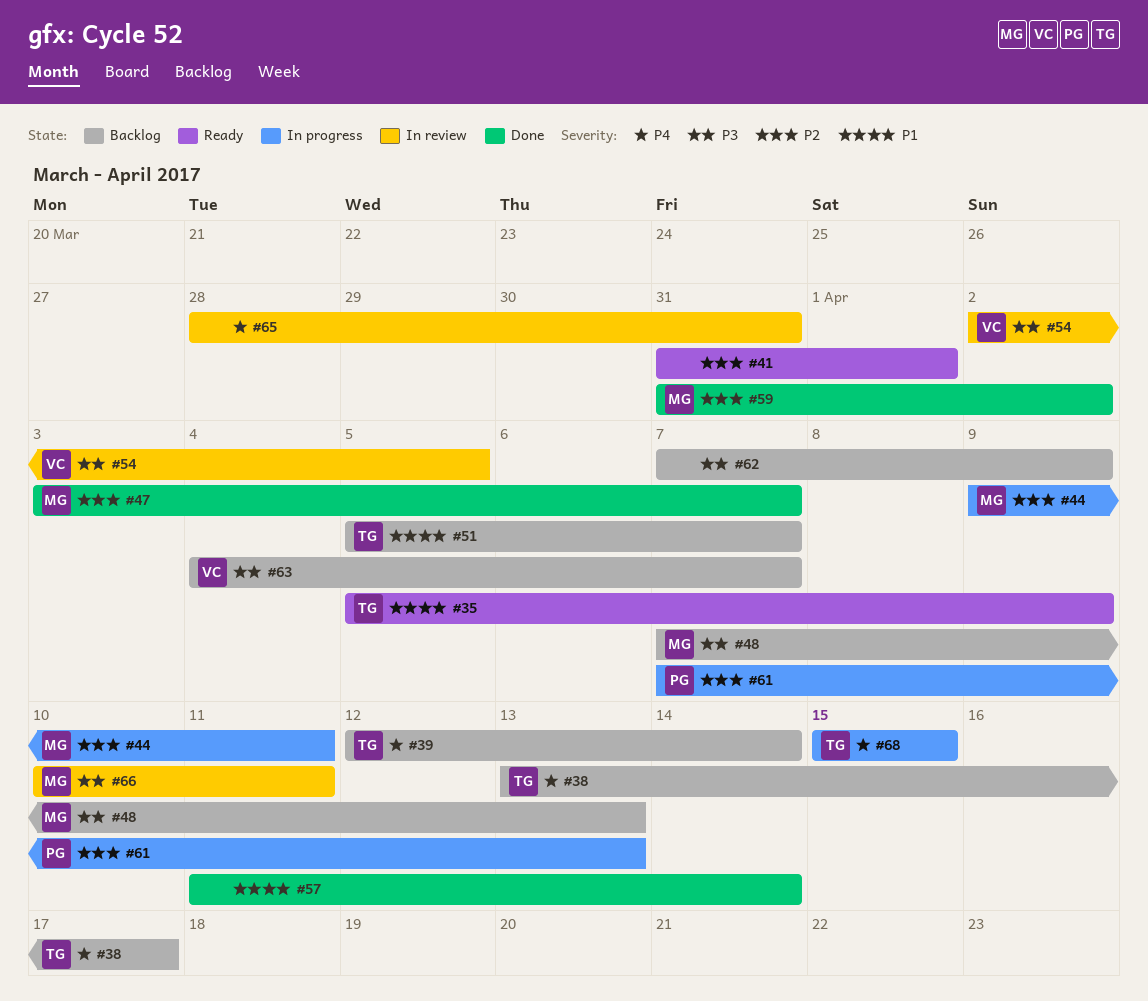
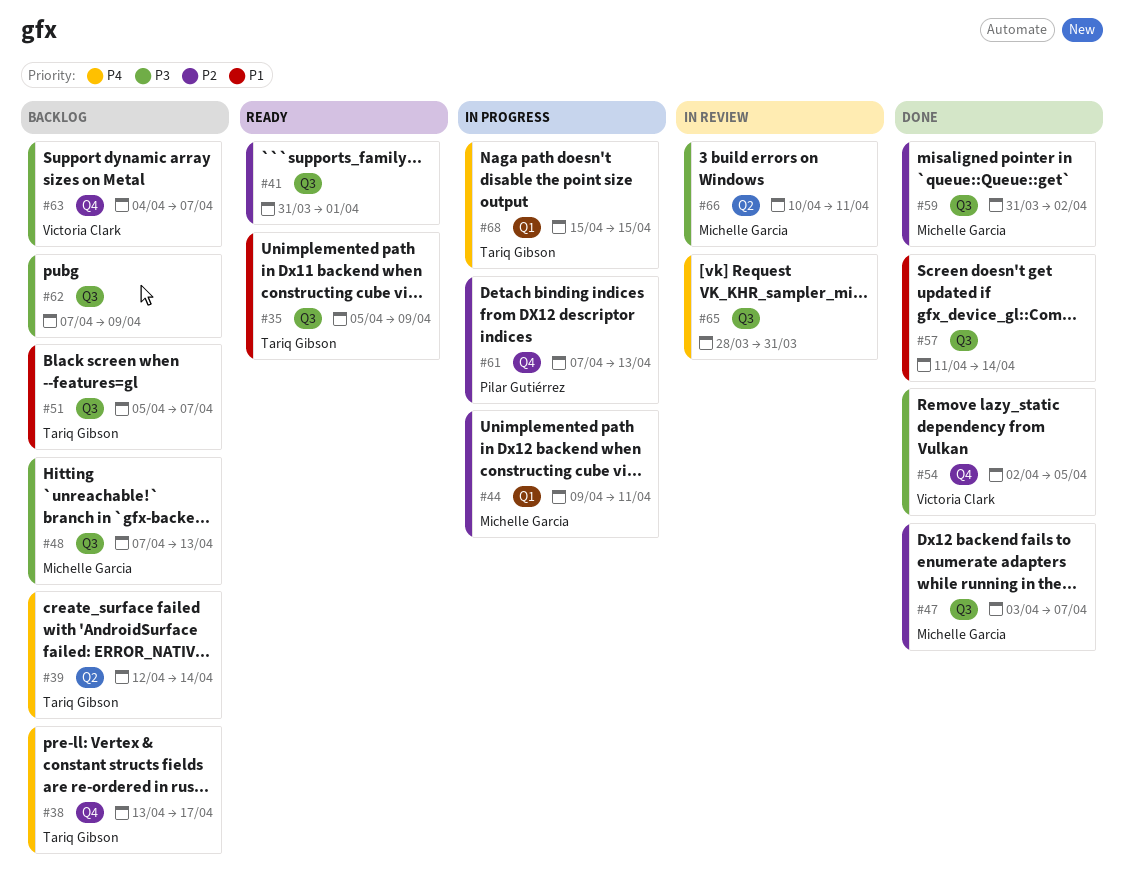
#54, status: In review -> Done

